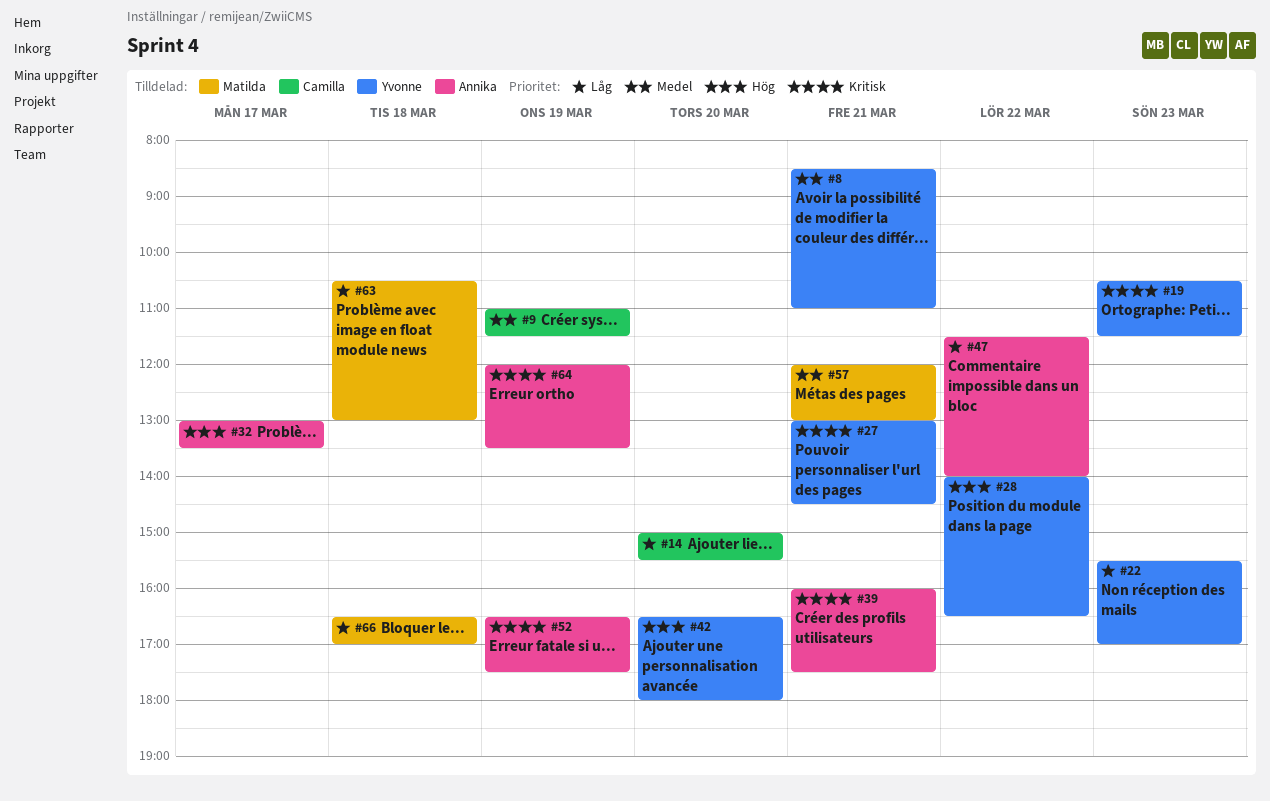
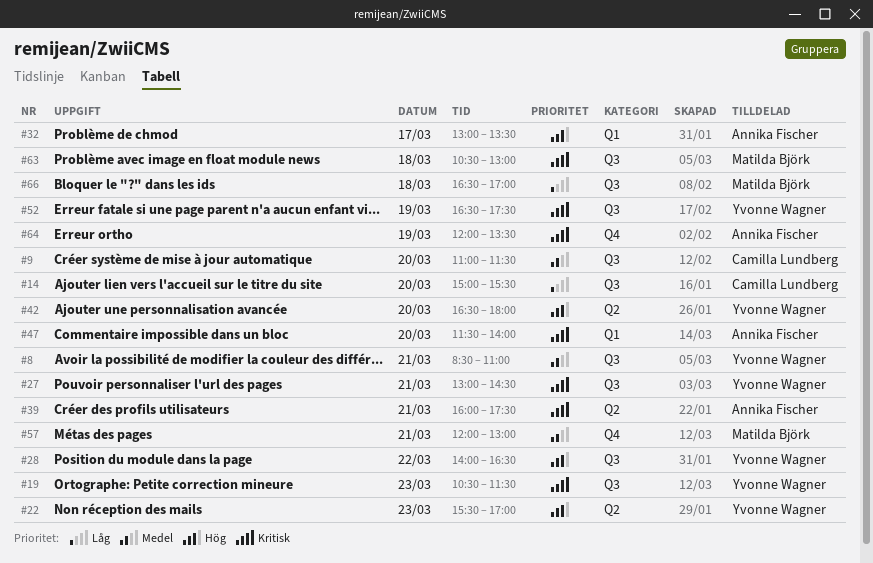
#9, day: Mar 19 -> Mar 20
#22, priority: Låg -> Hög
#47, priority: Låg -> Kritisk
#47, day: Mar 22 -> Mar 20
#52, owner: Annika Fischer -> Yvonne Wagner
#63, priority: Låg -> Kritisk

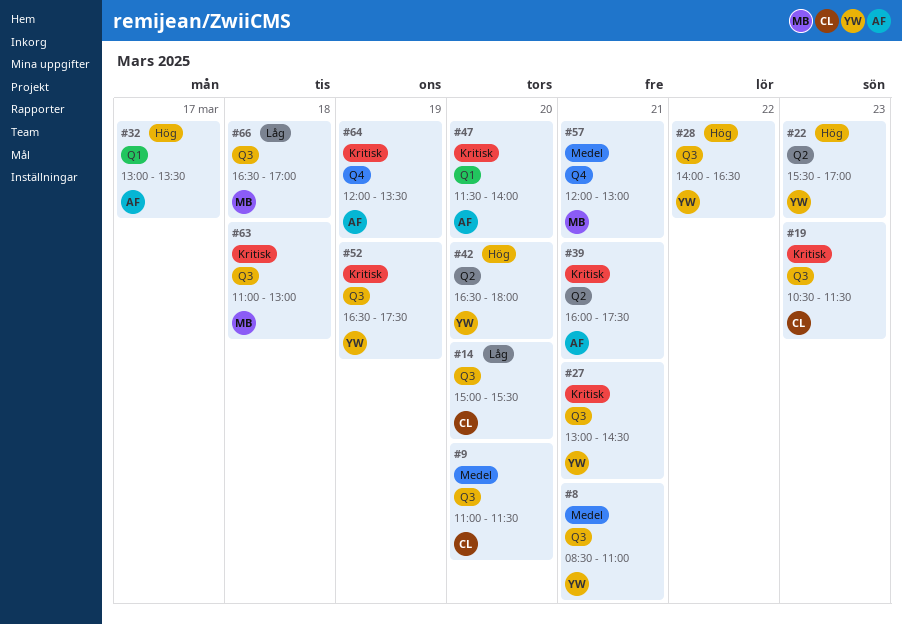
#19, owner: Yvonne Wagner -> Camilla Lundberg
#63, begins: 10:30 -> 11:00

